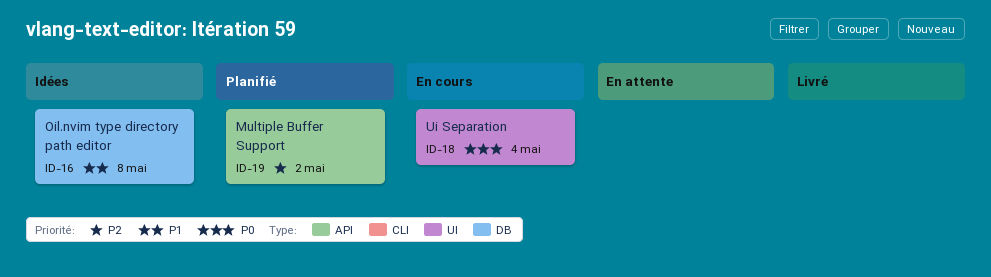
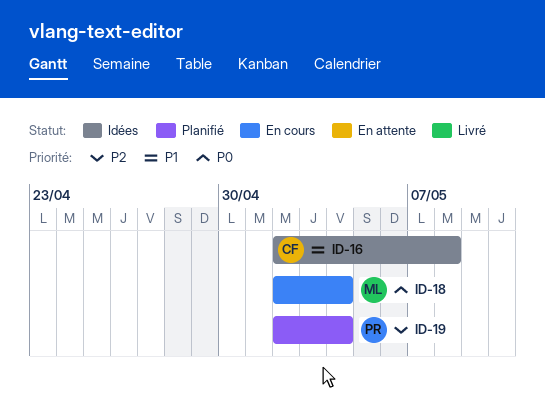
ID-19, due: May 2 -> May 4

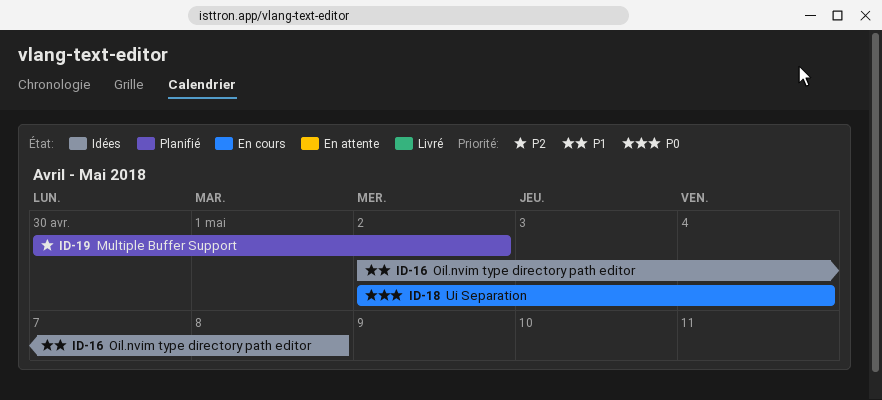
ID-19, start: May 2 -> Apr 30
ID-19, due: May 4 -> May 2

